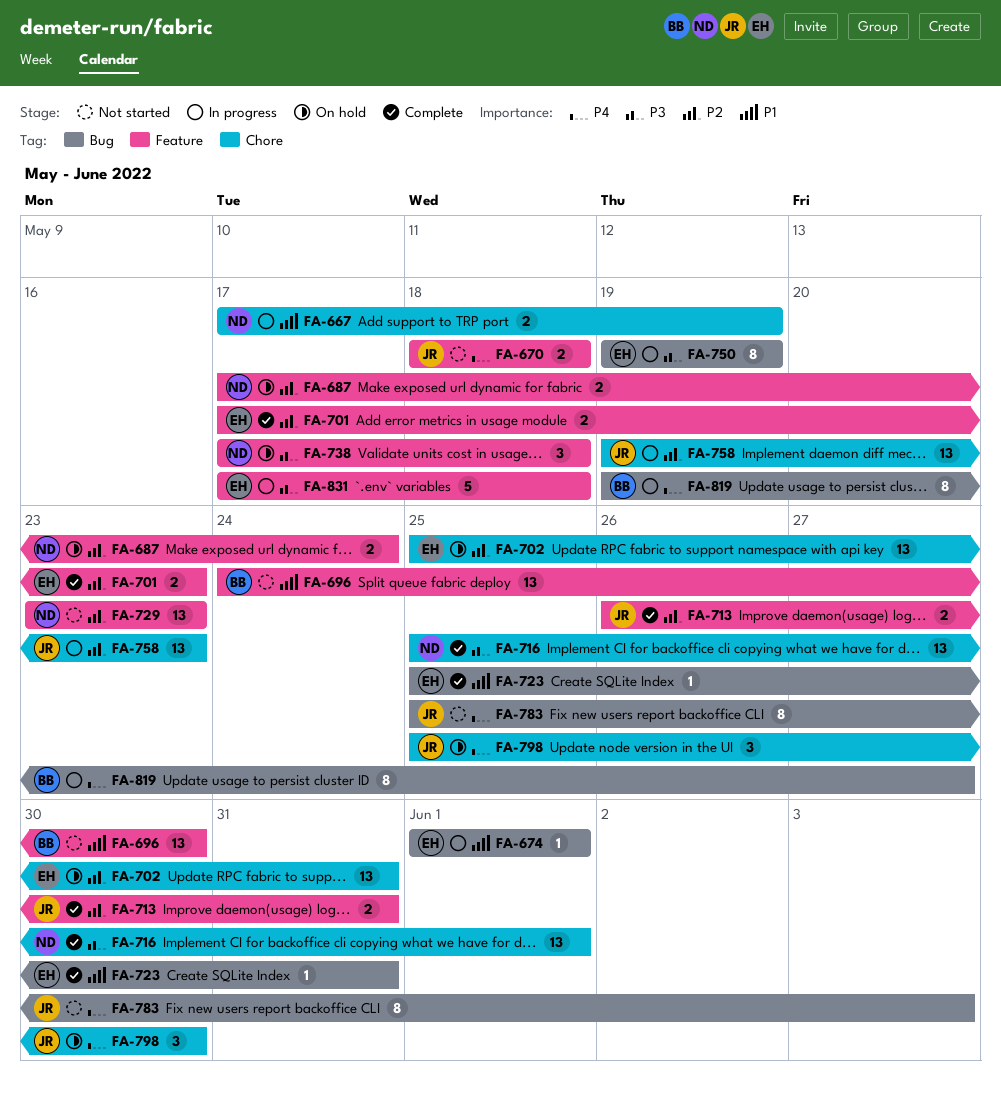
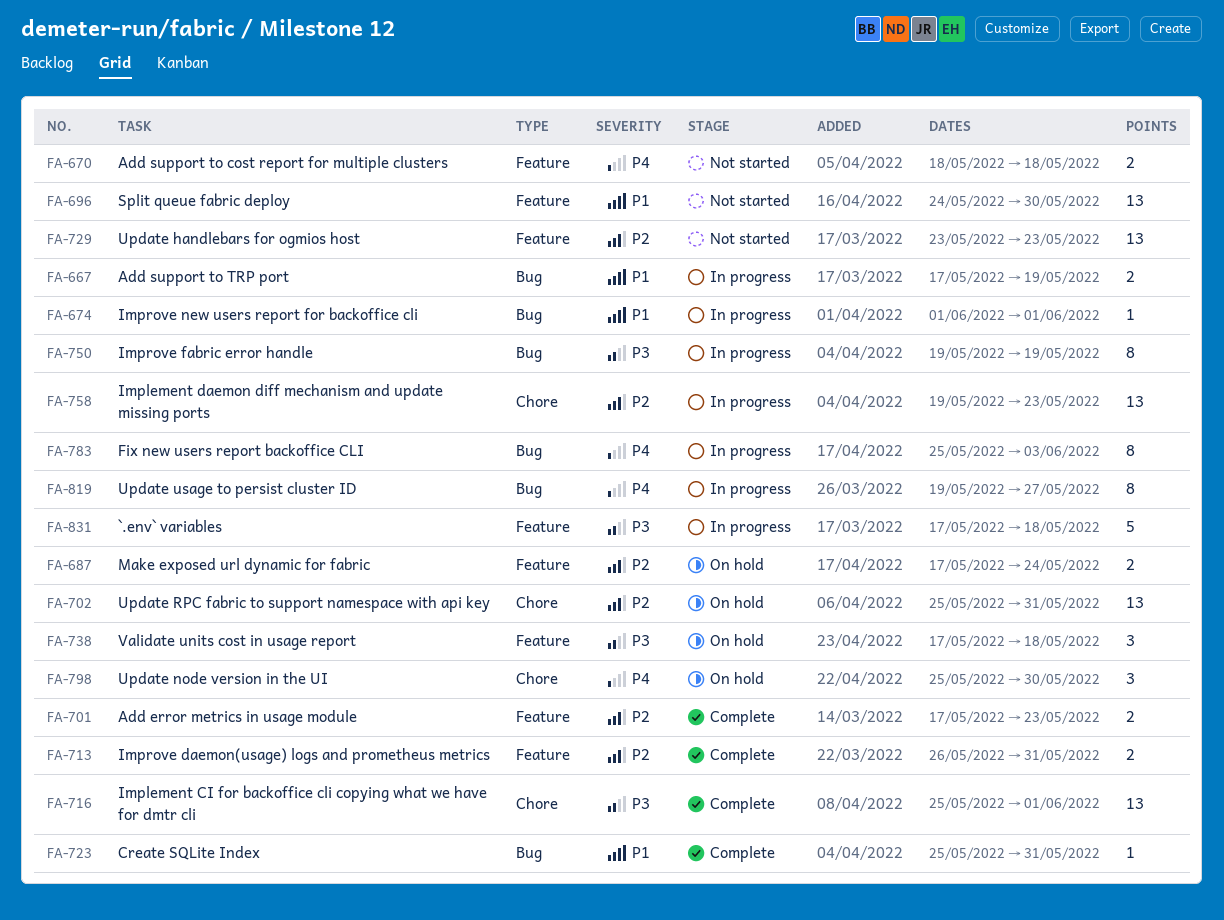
FA-667, label: Chore -> Bug
FA-783, status: Not started -> In progress

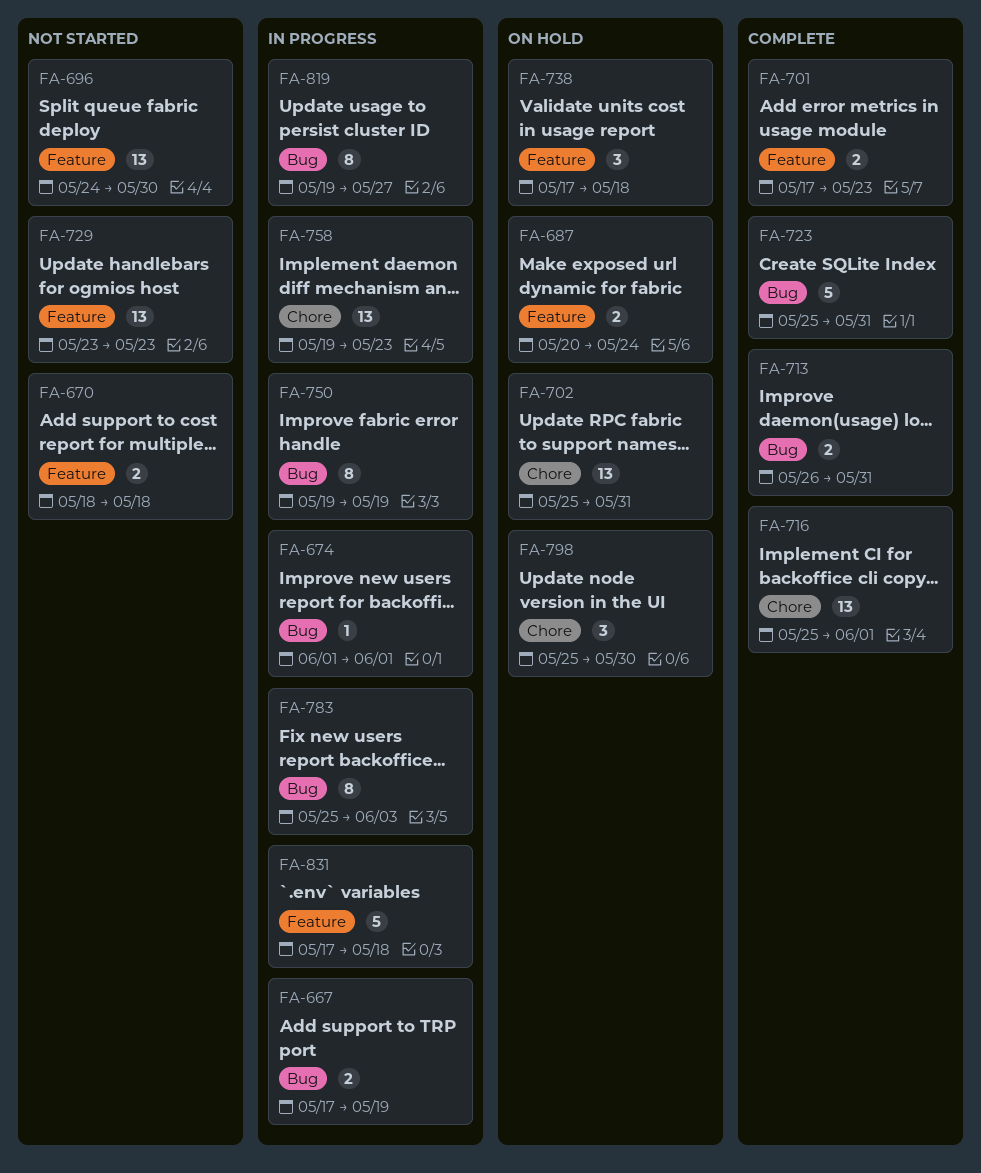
FA-687, start: May 17 -> May 20
FA-713, label: Feature -> Bug
FA-723, estimate: 1 -> 5

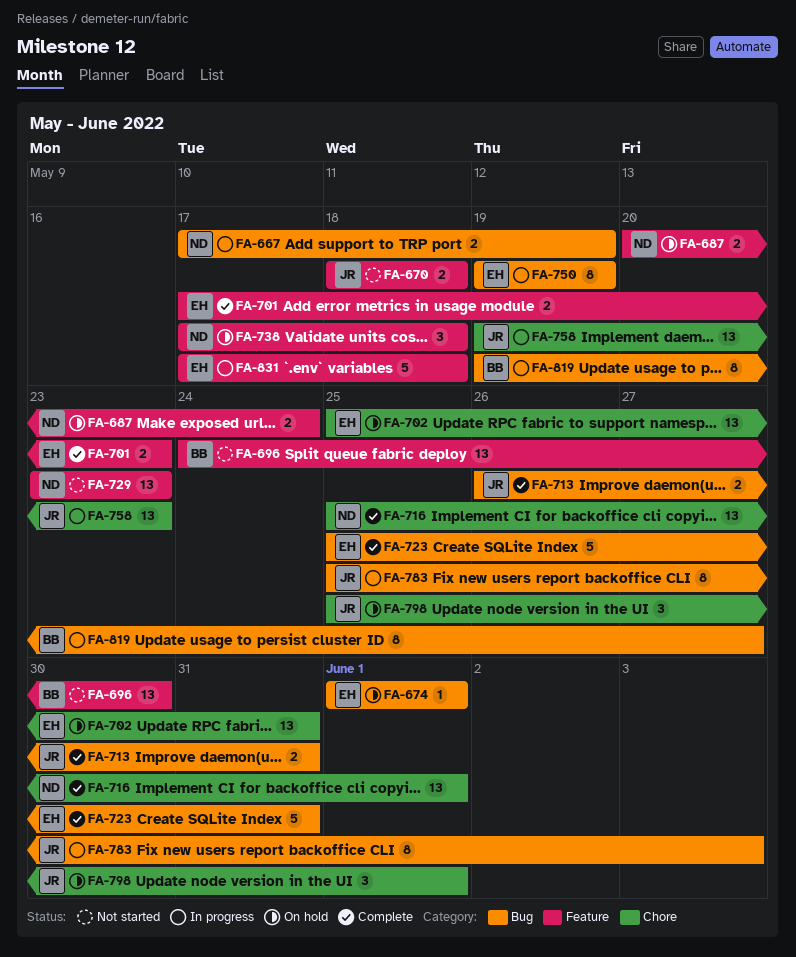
FA-674, status: In progress -> On hold
FA-798, due: May 30 -> Jun 1

